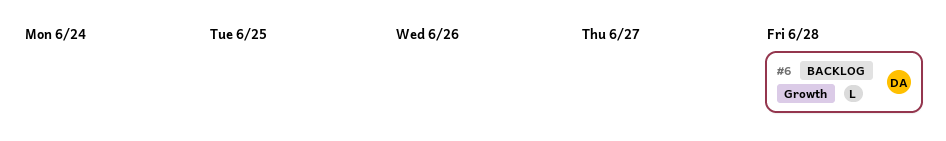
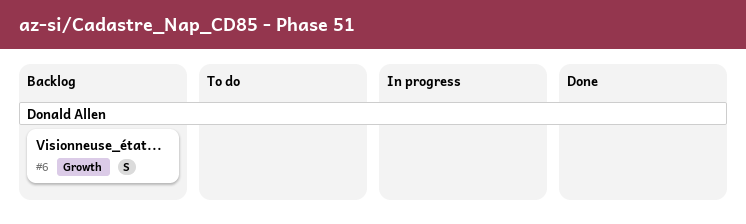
#6, estimate: L -> S

